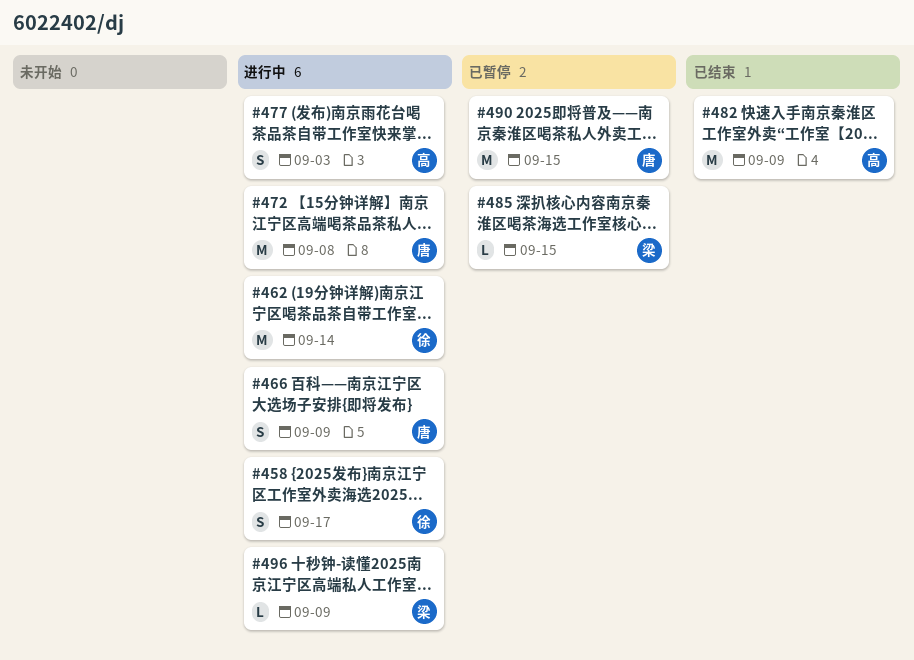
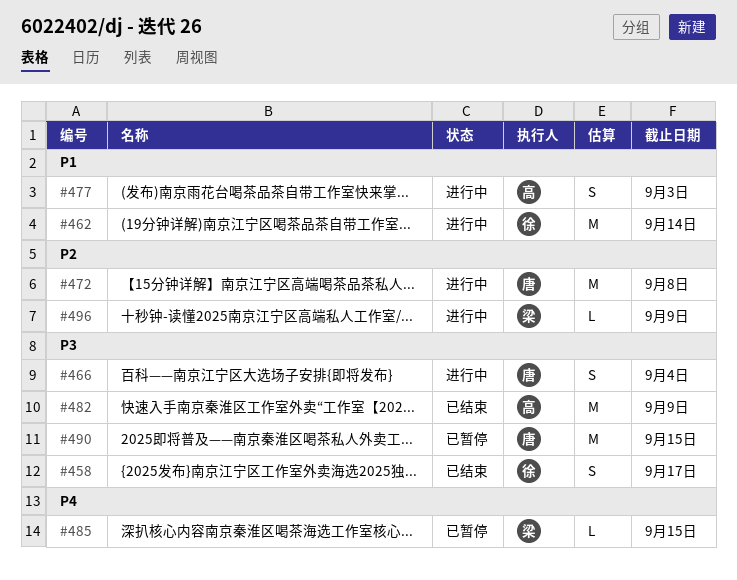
#458, status: 进行中 -> 已结束
#466, due: Sep 9 -> Sep 4

